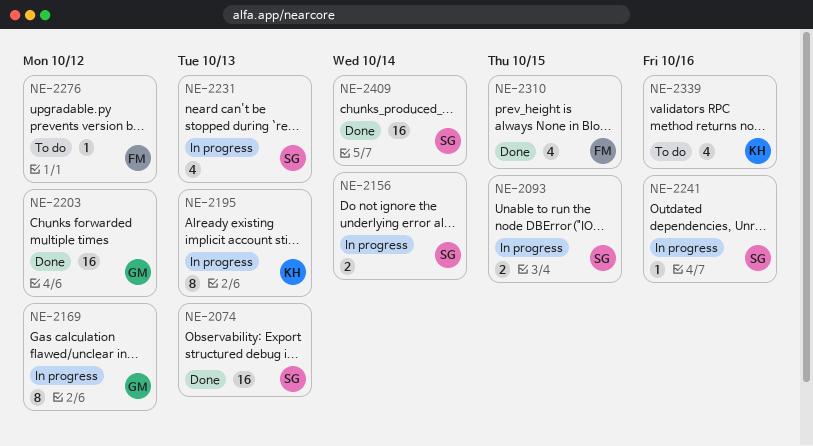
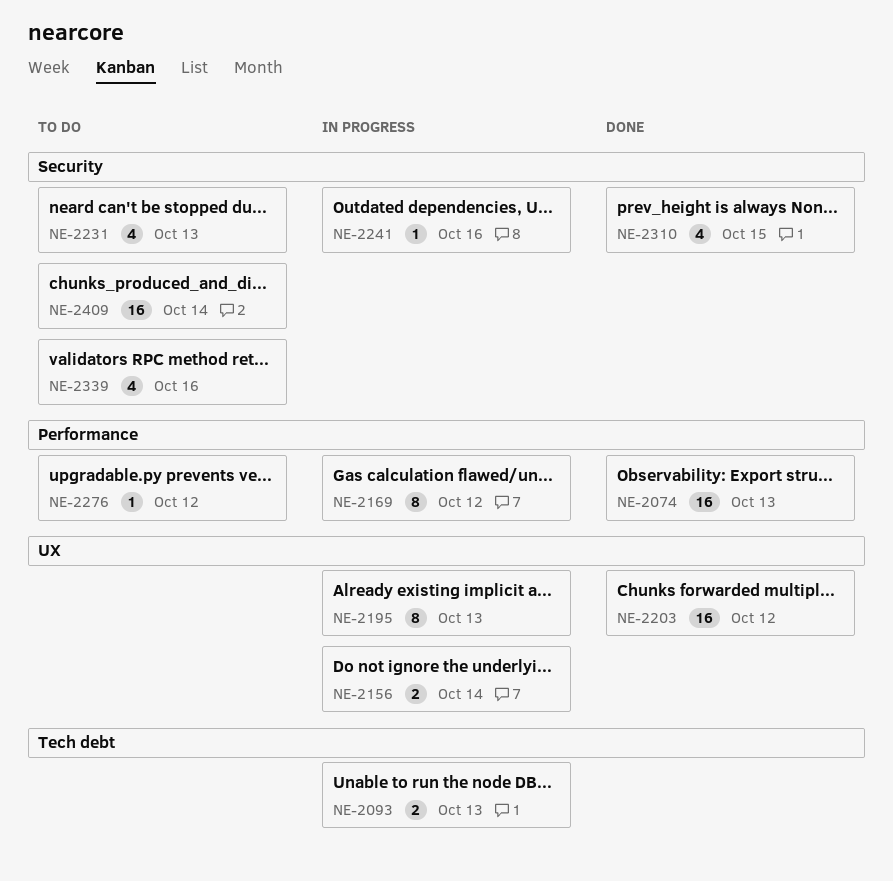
NE-2093, due: Oct 15 -> Oct 13
NE-2231, status: In progress -> To do
NE-2409, status: Done -> To do

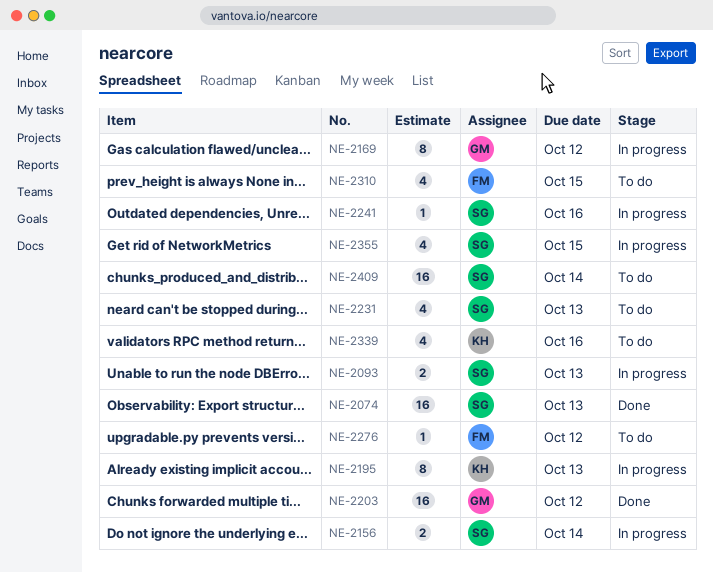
NE-2310, status: Done -> To do
NE-2355: none -> present

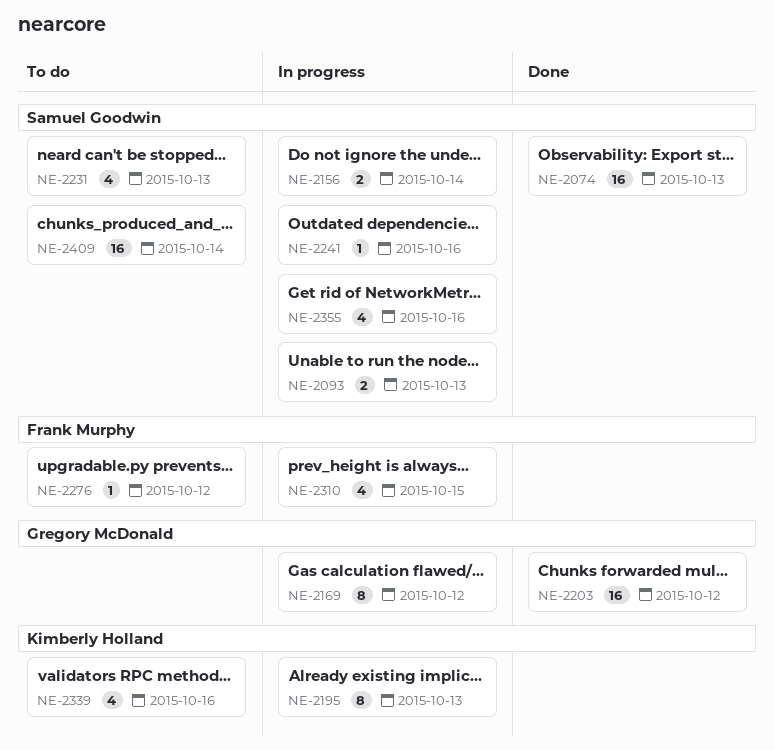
NE-2310, status: To do -> In progress
NE-2355, due: Oct 15 -> Oct 16

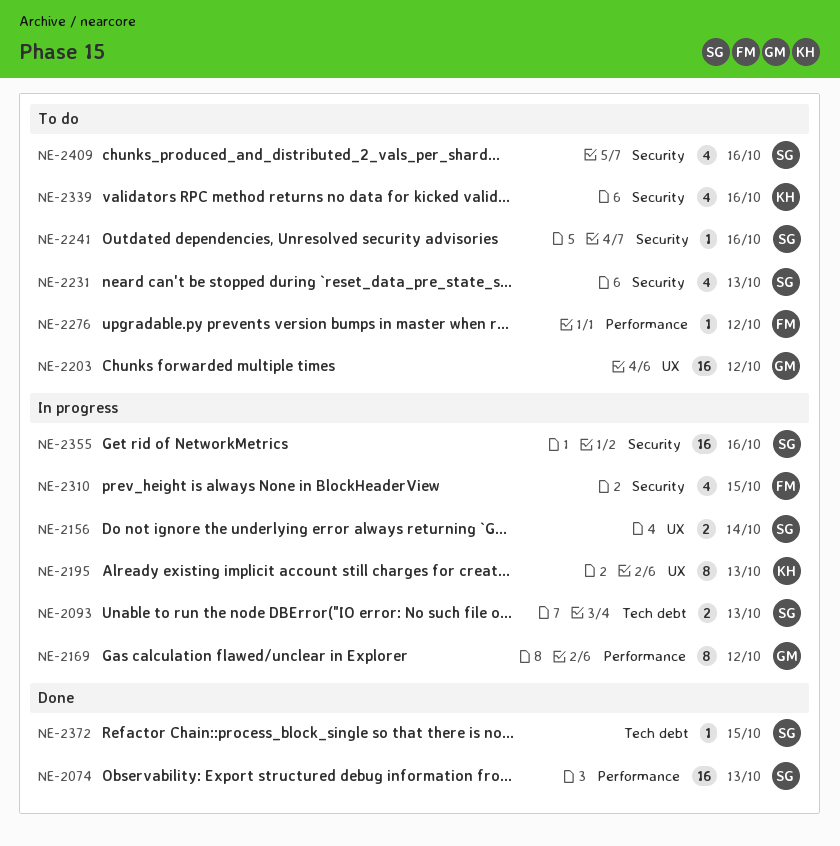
NE-2203, status: Done -> To do
NE-2241, status: In progress -> To do
NE-2355, estimate: 4 -> 16
NE-2372: none -> present
NE-2409, estimate: 16 -> 4
NE-2409, due: Oct 14 -> Oct 16

